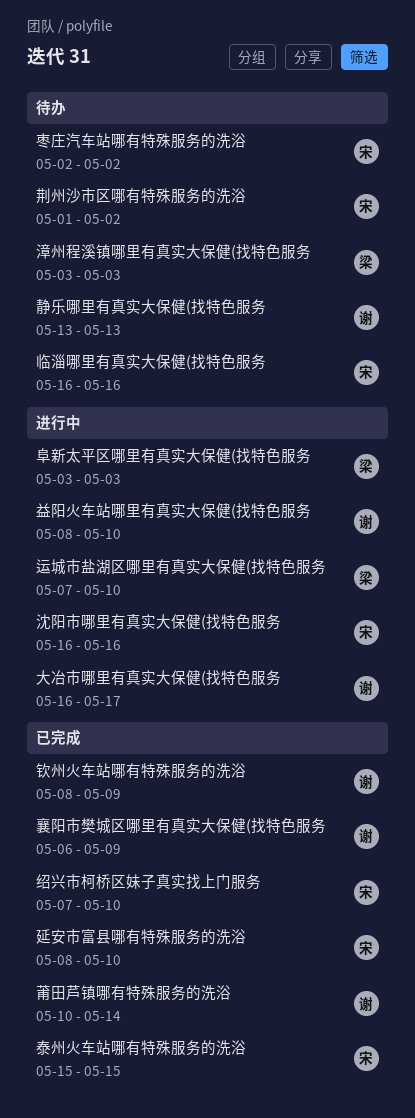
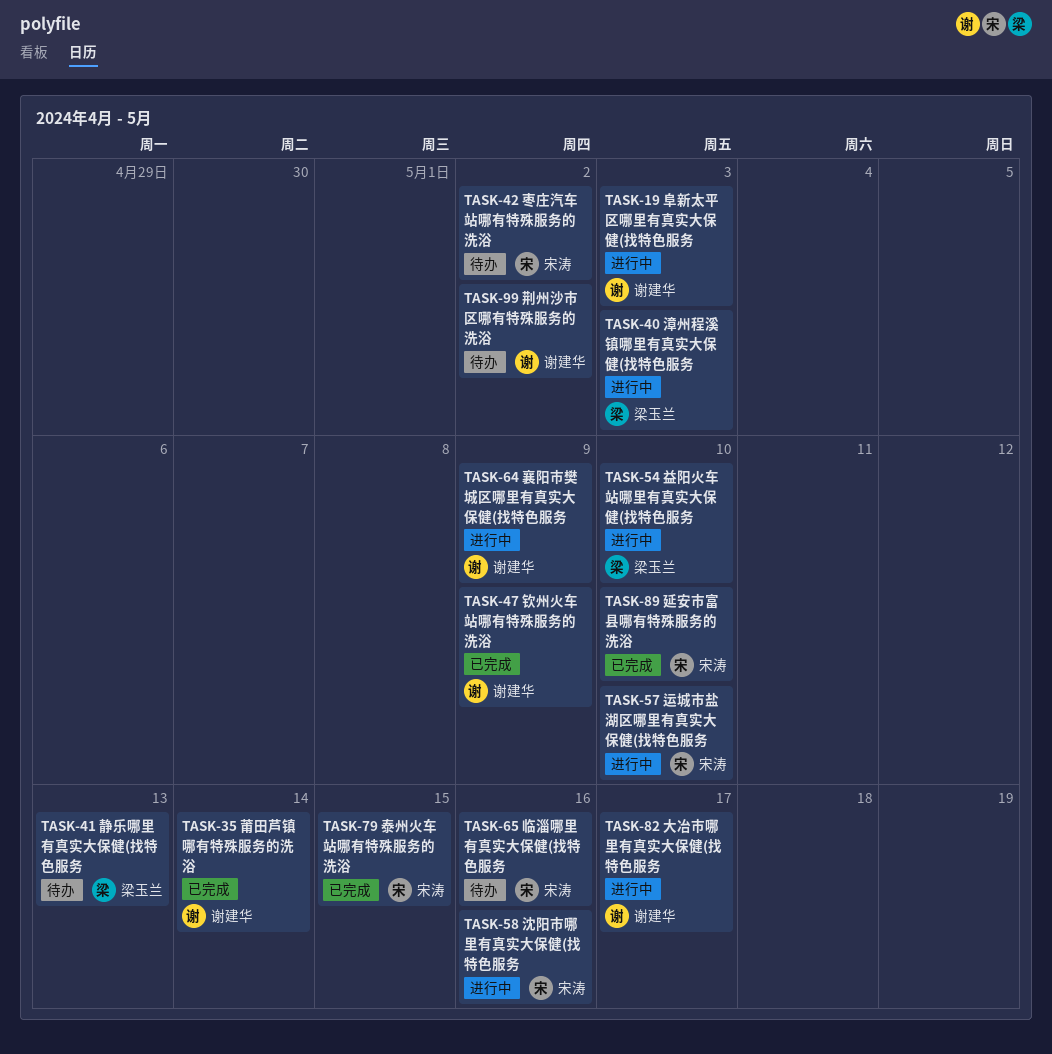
漳州程溪镇哪里有真实大保健(找特色服务, status: 待办 -> 进行中
益阳火车站哪里有真实大保健(找特色服务, owner: 谢建华 -> 梁玉兰
绍兴市柯桥区妹子真实找上门服务: present -> none
荆州沙市区哪有特殊服务的洗浴, owner: 宋涛 -> 谢建华
襄阳市樊城区哪里有真实大保健(找特色服务, status: 已完成 -> 进行中
运城市盐湖区哪里有真实大保健(找特色服务, owner: 梁玉兰 -> 宋涛
阜新太平区哪里有真实大保健(找特色服务, owner: 梁玉兰 -> 谢建华
静乐哪里有真实大保健(找特色服务, owner: 谢建华 -> 梁玉兰

